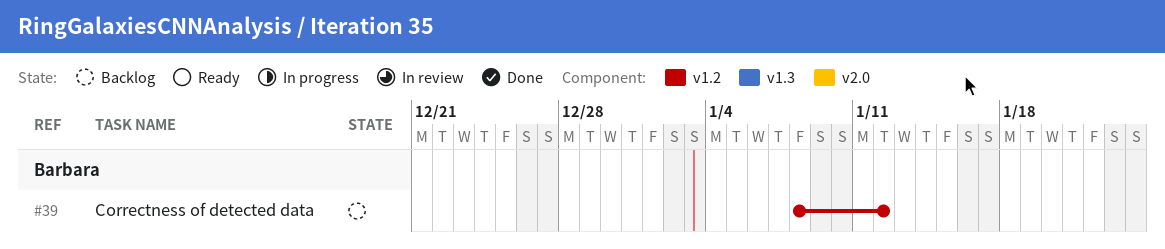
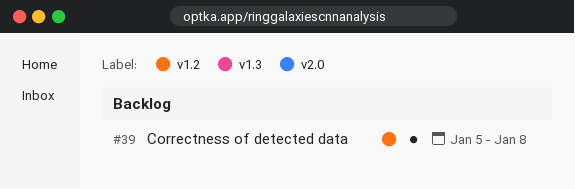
#39, start: Jan 8 -> Jan 5
#39, due: Jan 12 -> Jan 8

